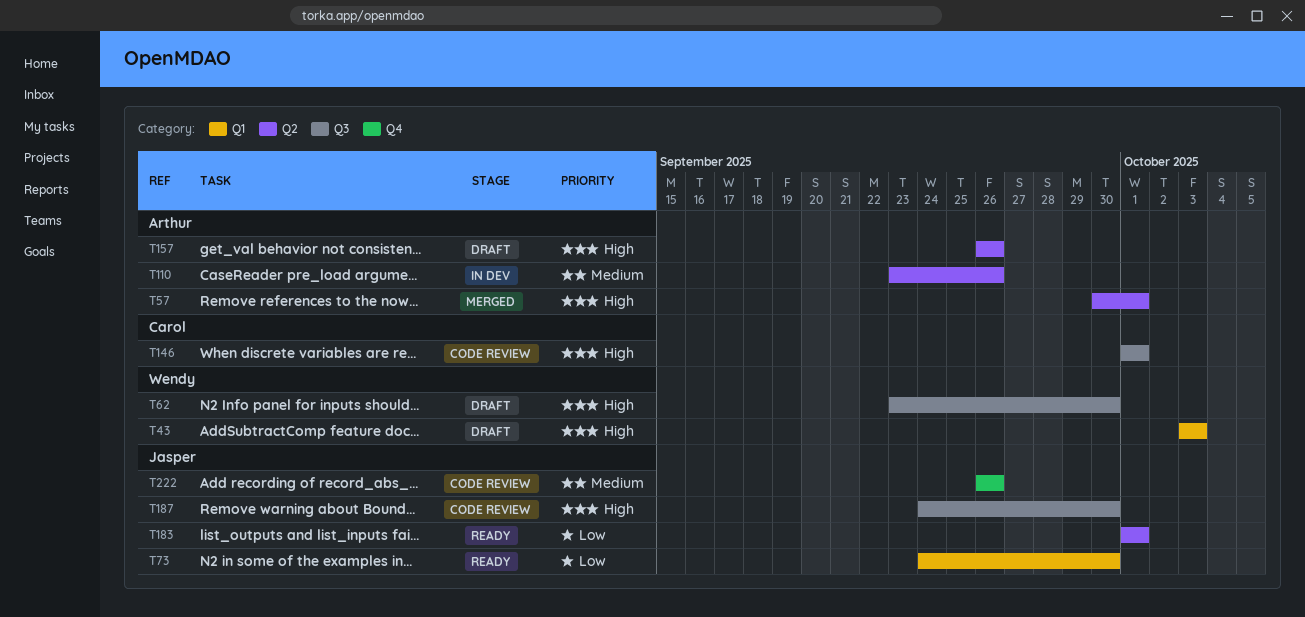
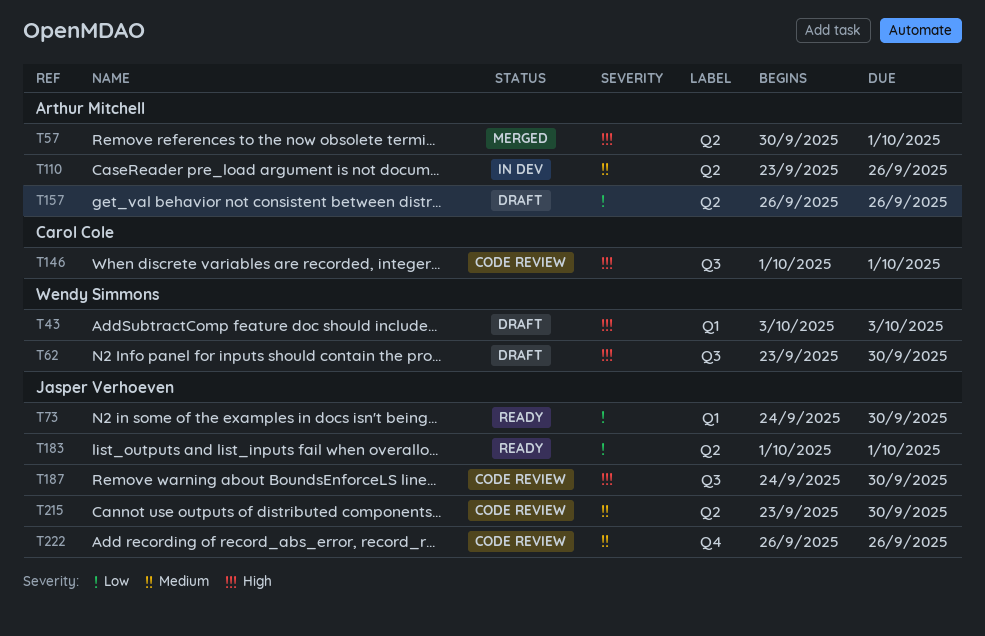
T157, priority: High -> Low
T215: none -> present

